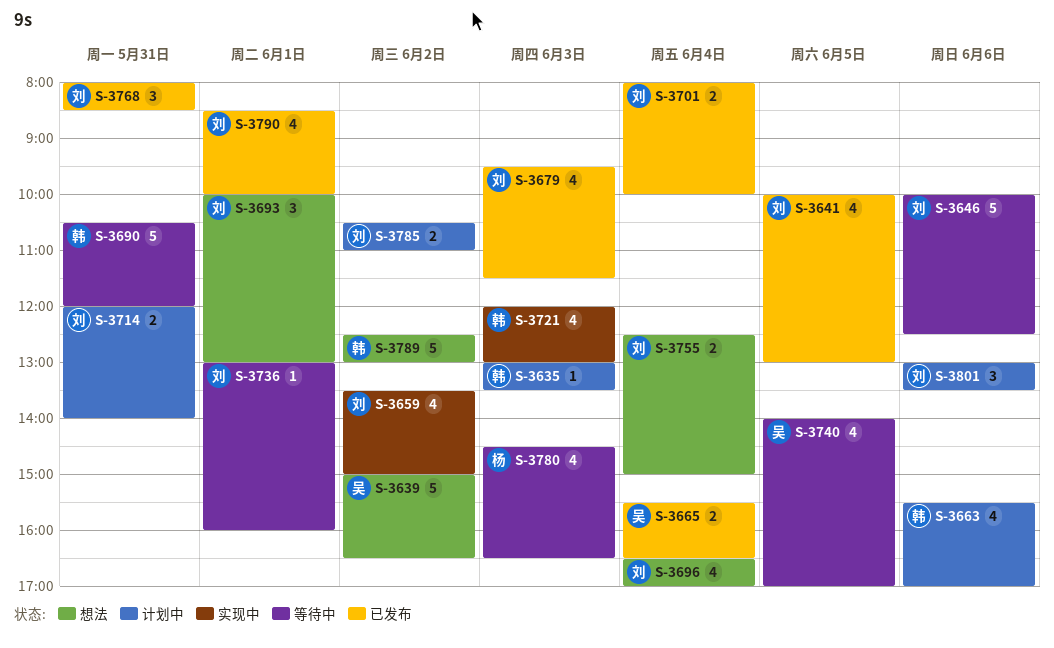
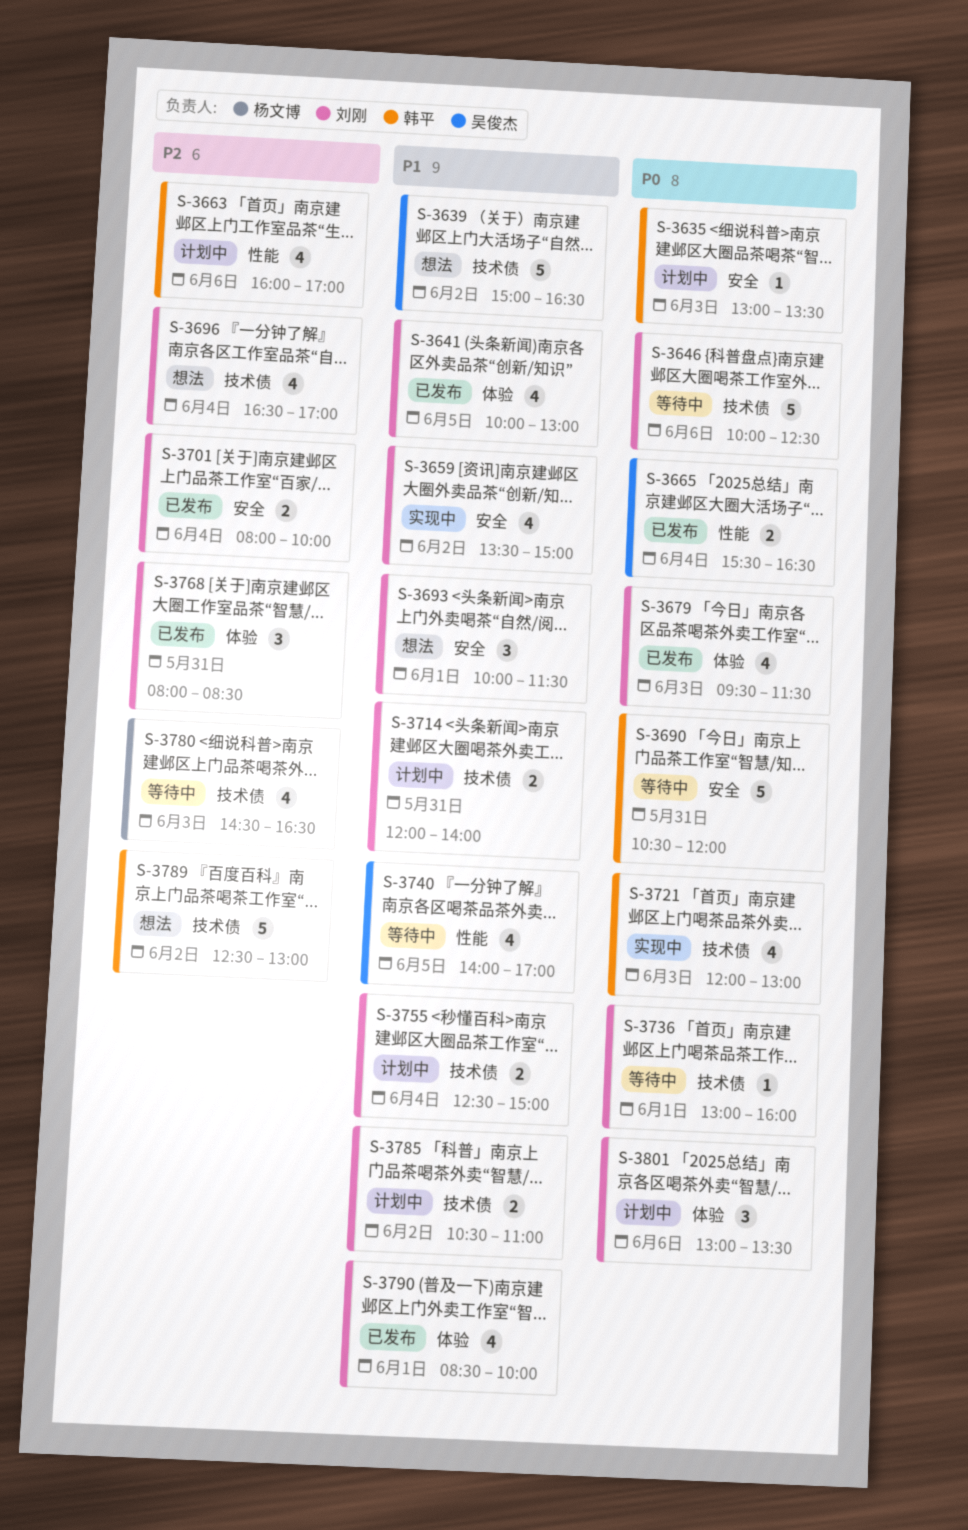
S-3663, begins: 15:30 -> 16:00
S-3693, ends: 13:00 -> 11:30
S-3755, status: 想法 -> 计划中

